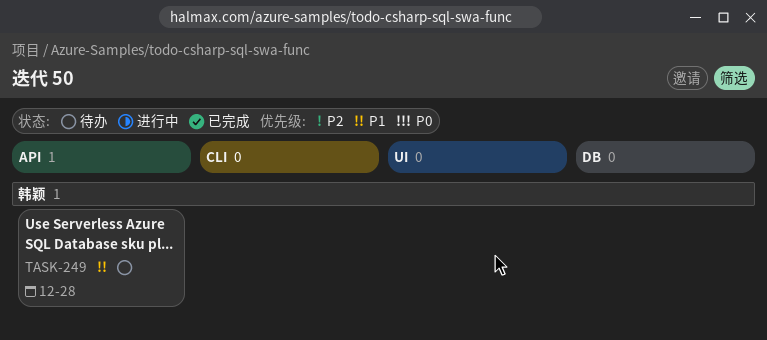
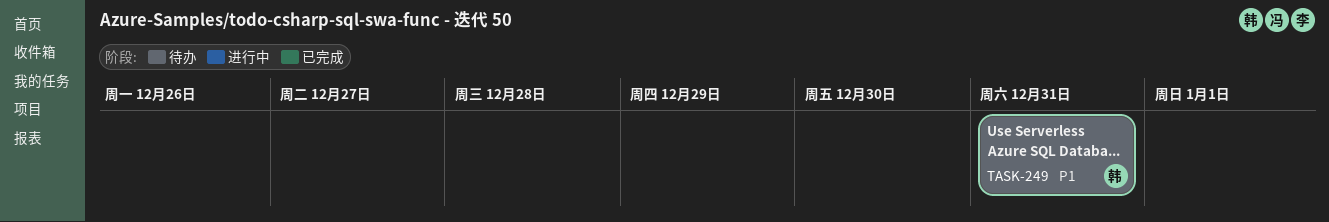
TASK-249, due: Dec 28 -> Dec 31

